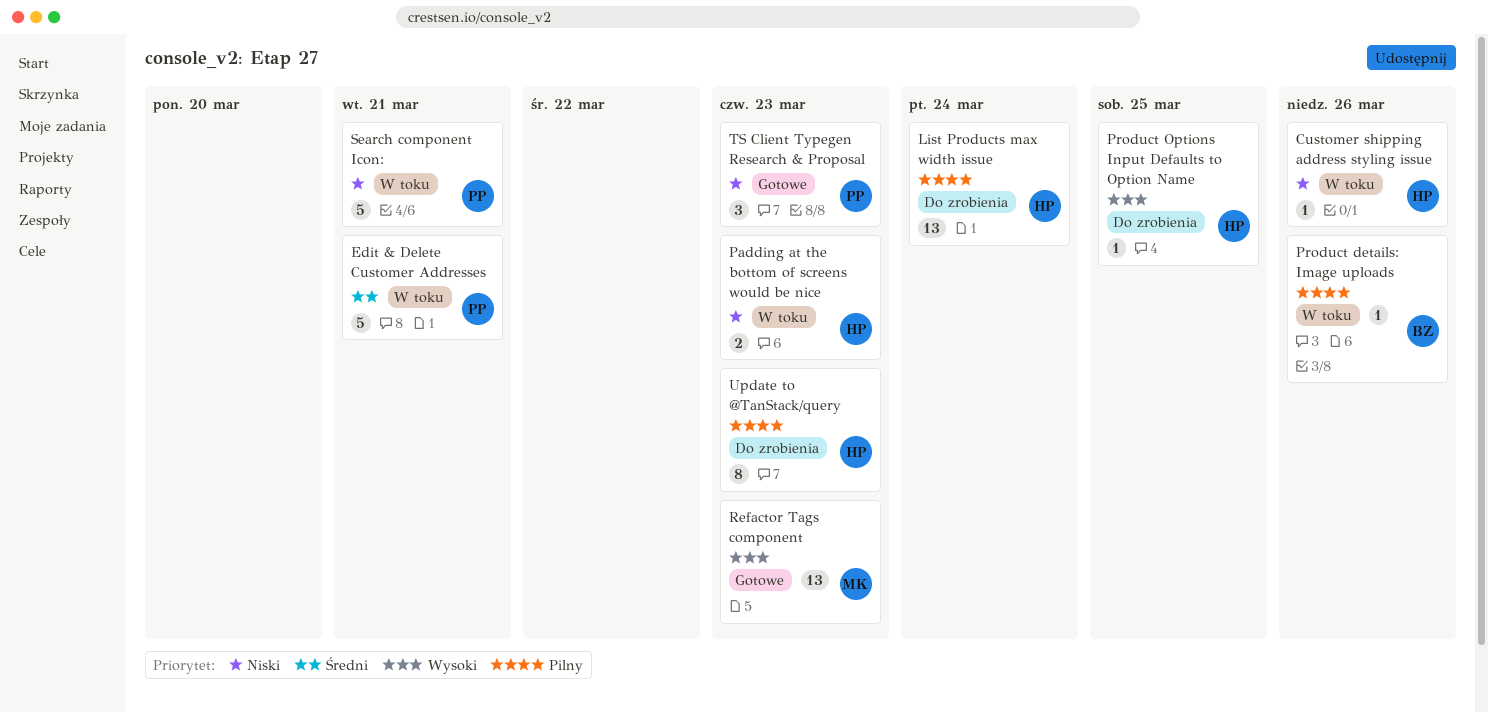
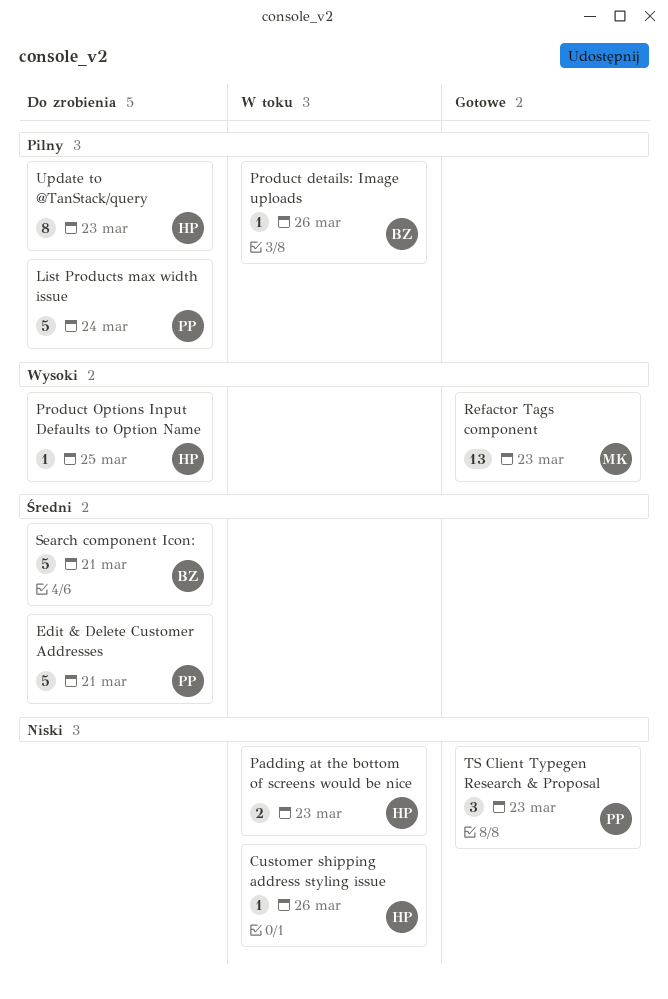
Edit & Delete Customer Addresses, status: W toku -> Do zrobienia
List Products max width issue, owner: HP -> PP
List Products max width issue, estimate: 13 -> 5
Search component Icon:, status: W toku -> Do zrobienia
Search component Icon:, owner: PP -> BZ
Search component Icon:, priority: Niski -> Średni

